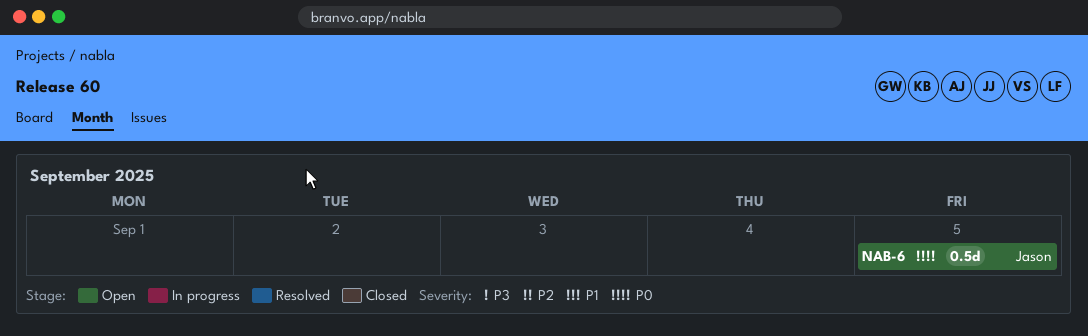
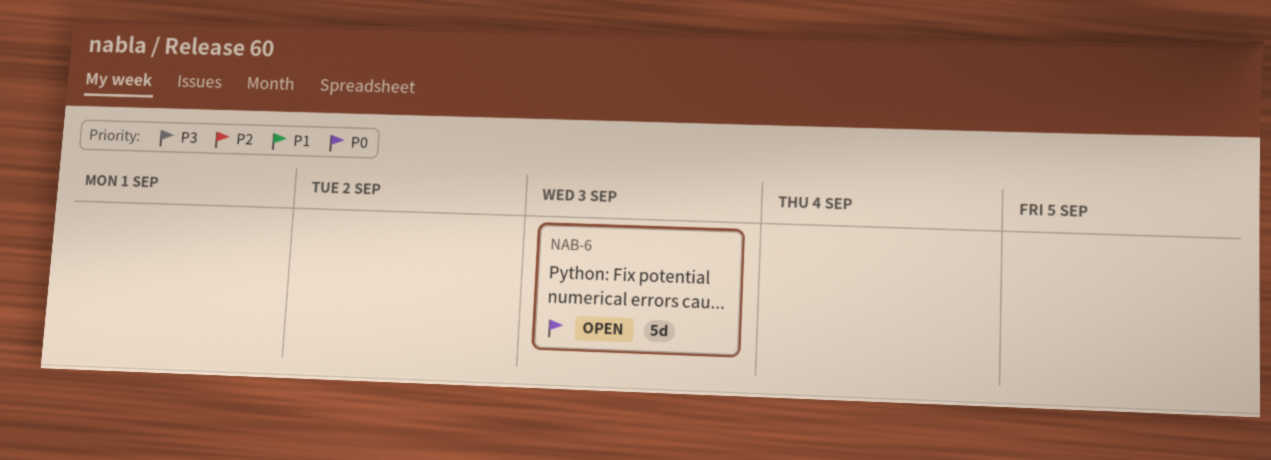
NAB-6, estimate: 0.5d -> 5d
NAB-6, due: Sep 5 -> Sep 3

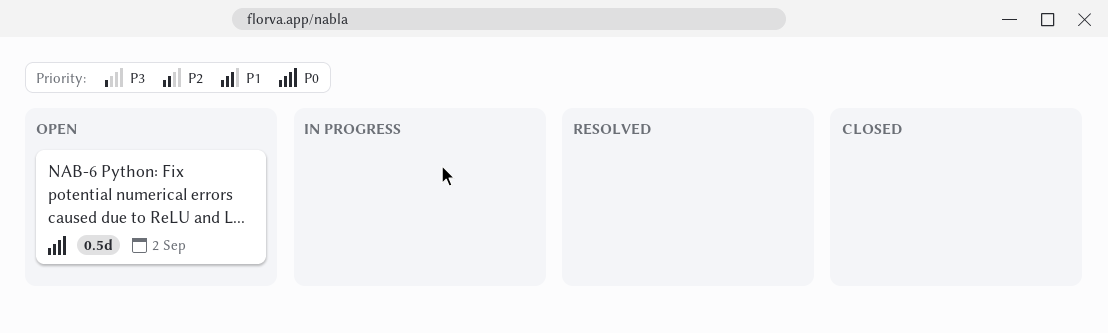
NAB-6, estimate: 5d -> 0.5d
NAB-6, due: Sep 3 -> Sep 2

